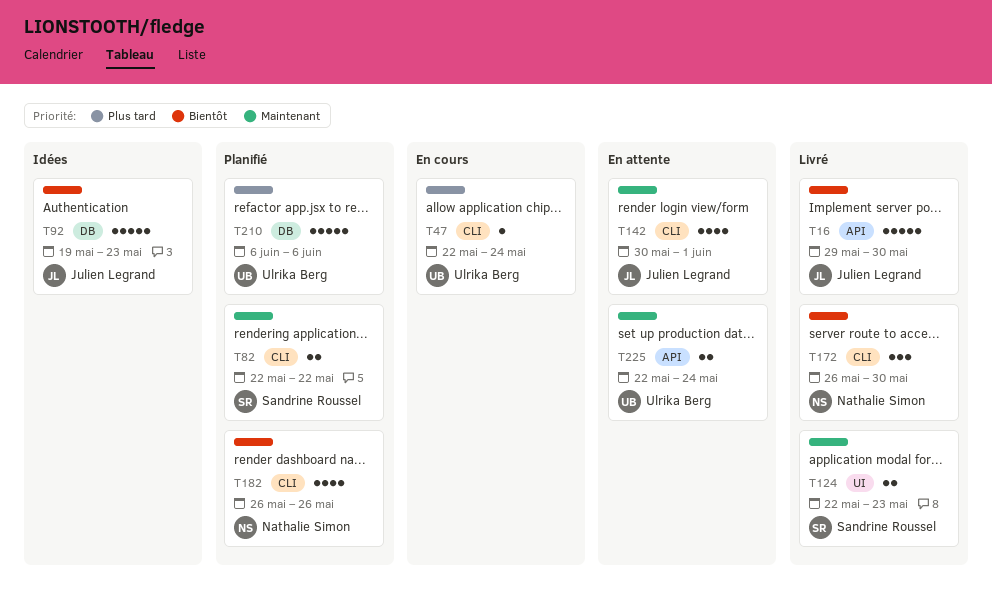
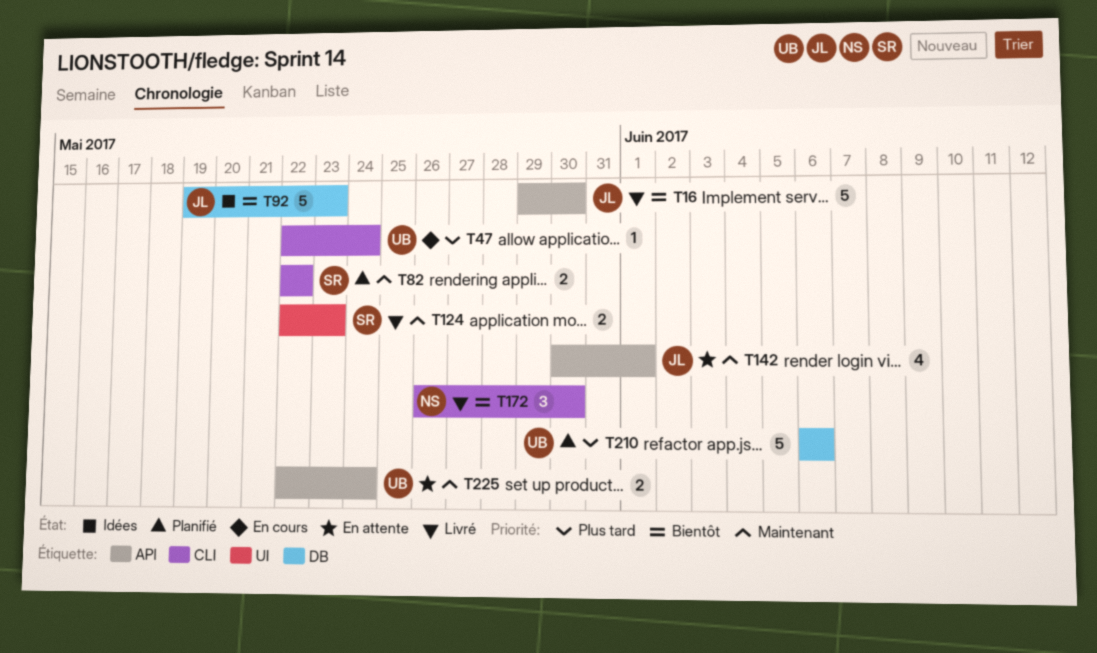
T142, label: CLI -> API
T182: present -> none

